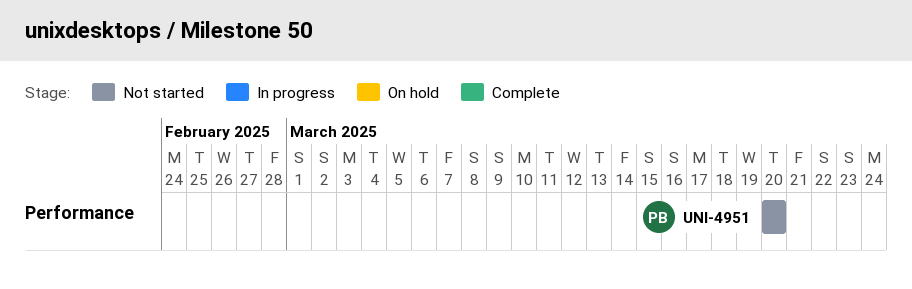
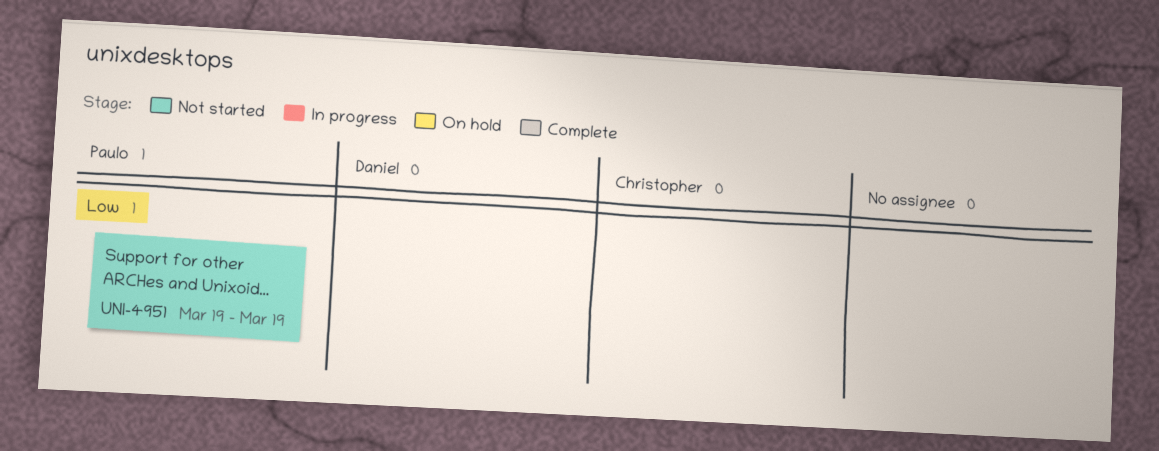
UNI-4951, start: Mar 20 -> Mar 19
UNI-4951, due: Mar 20 -> Mar 19

